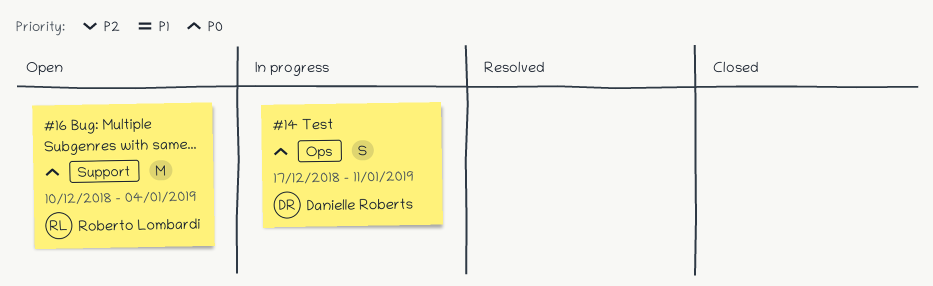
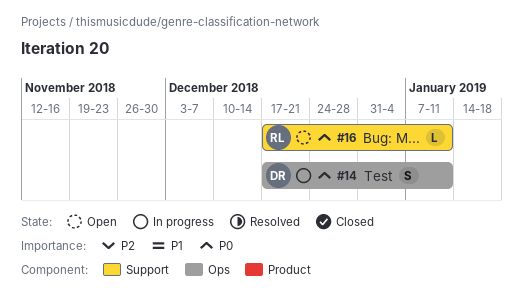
#16, estimate: M -> L
#16, start: Dec 10 -> Dec 17
#16, due: Jan 4 -> Jan 11

